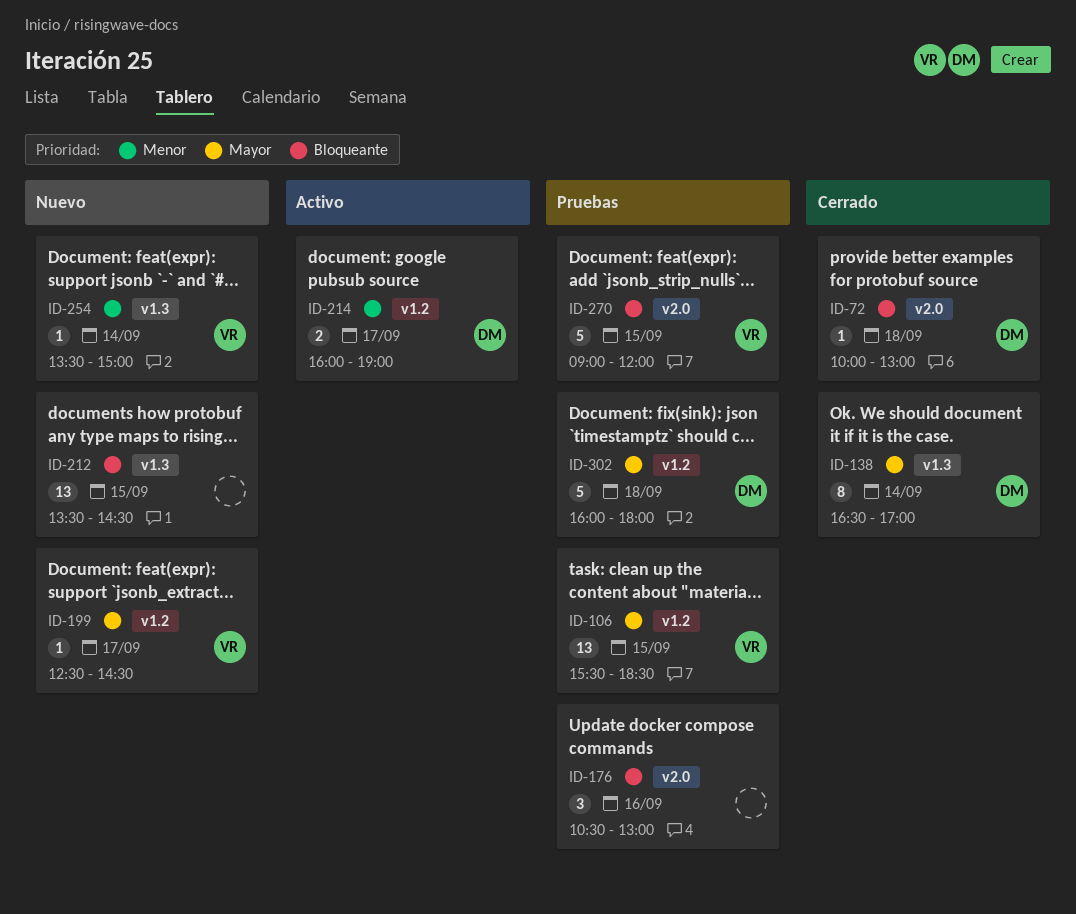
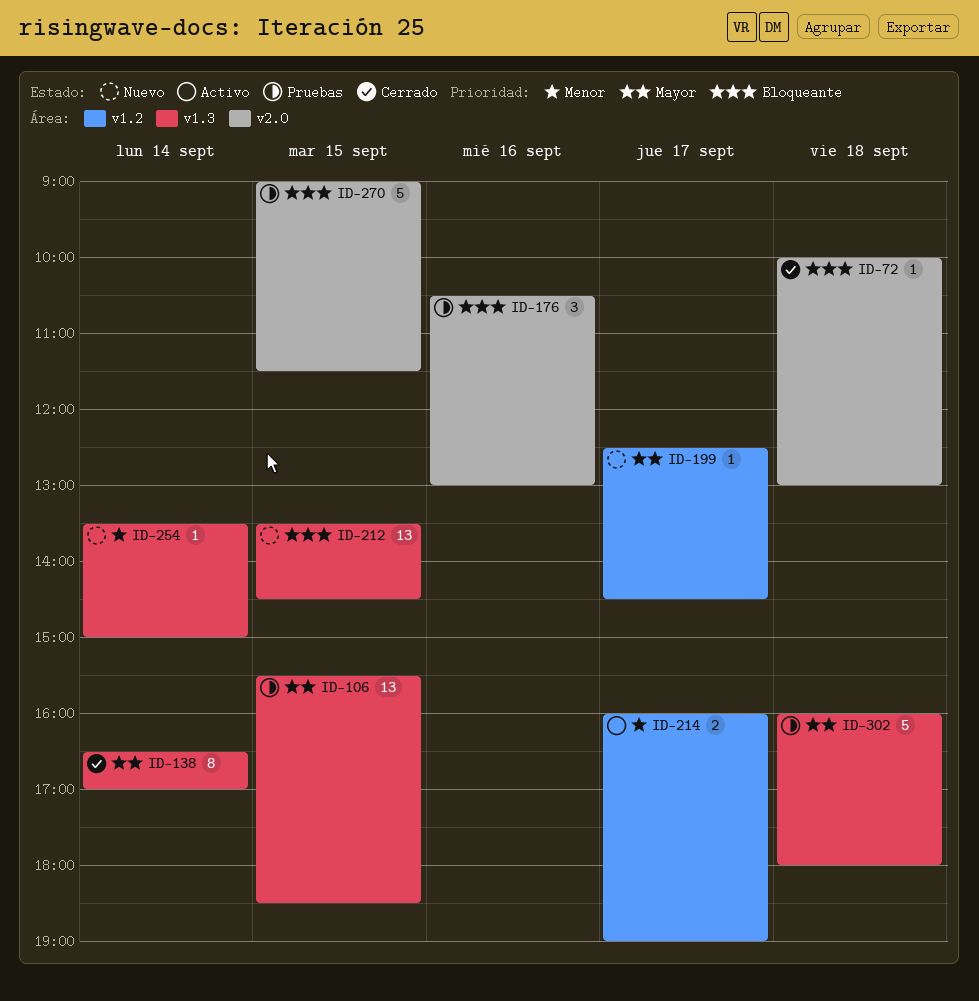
ID-106, label: v1.2 -> v1.3
ID-270, ends: 12:00 -> 11:30
ID-302, label: v1.2 -> v1.3

